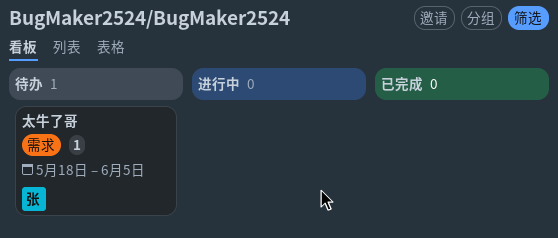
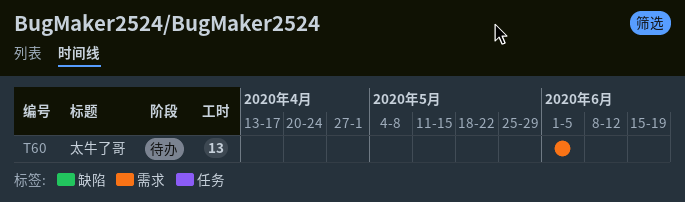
太牛了哥, estimate: 1 -> 13
太牛了哥, start: May 18 -> Jun 1

